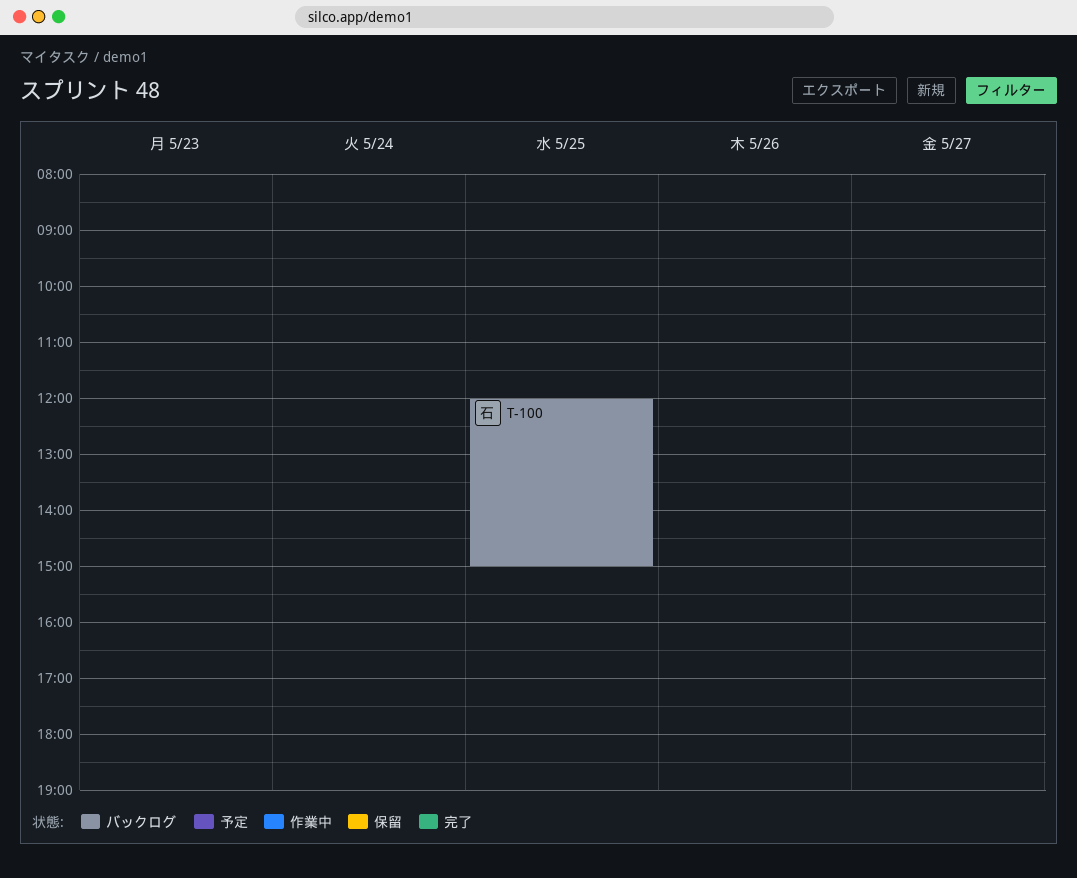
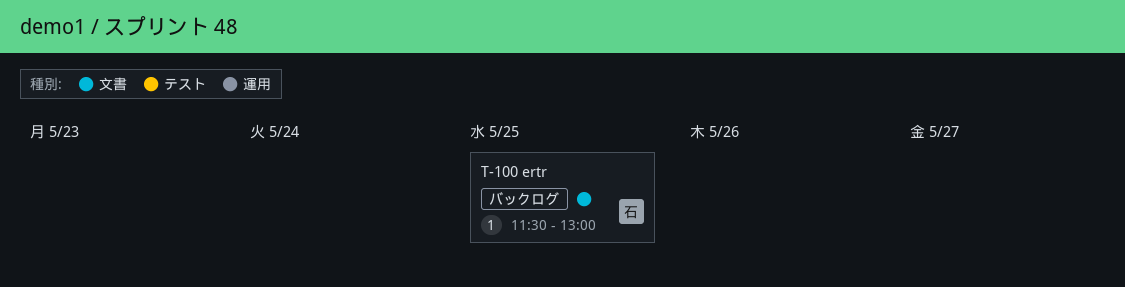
T-100, begins: 12:00 -> 11:30
T-100, ends: 15:00 -> 13:00

